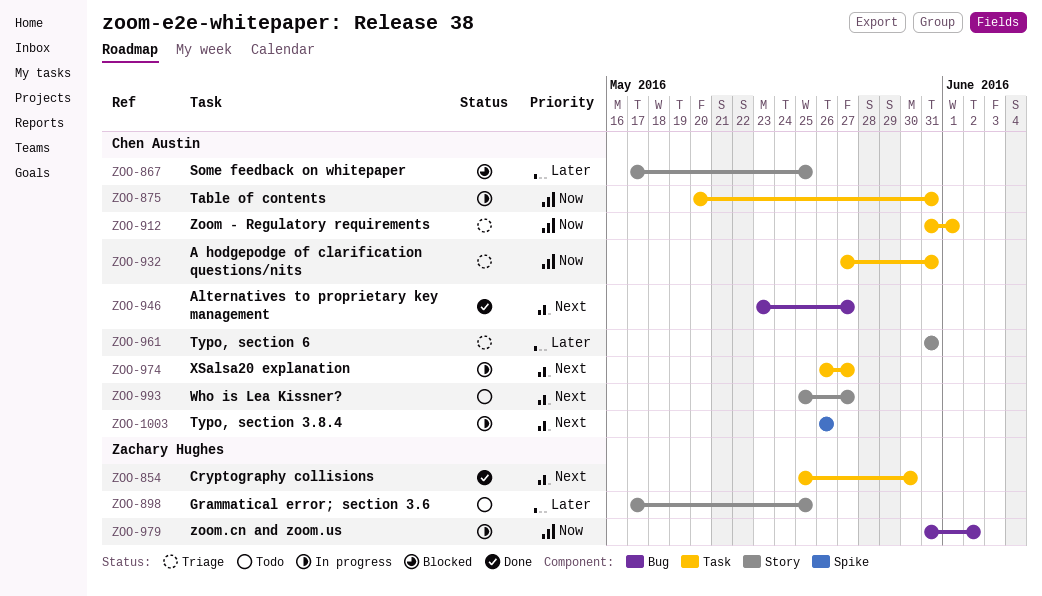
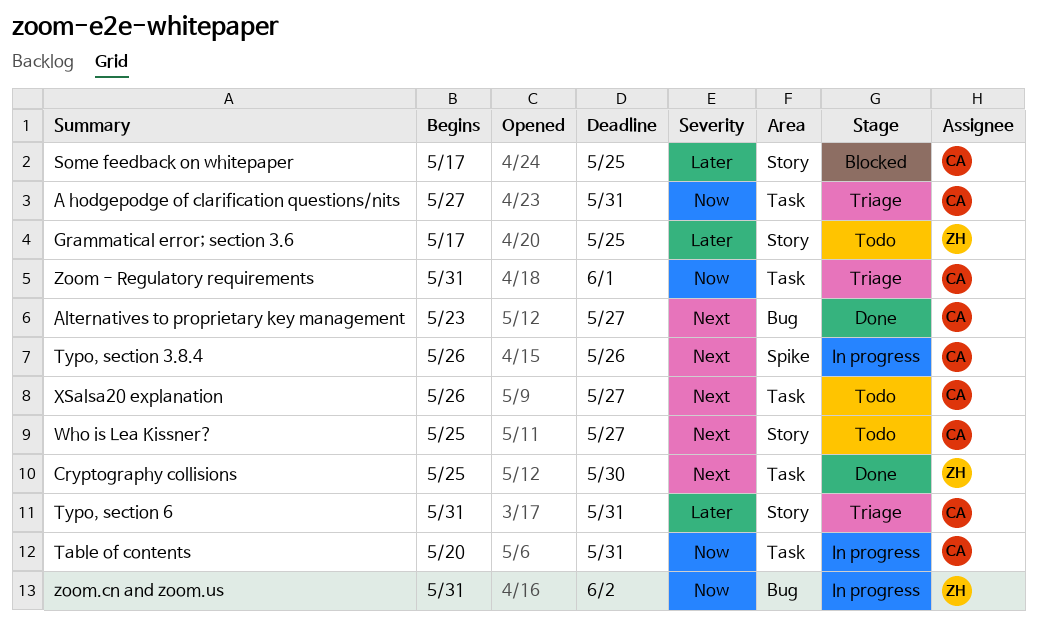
XSalsa20 explanation, status: In progress -> Todo

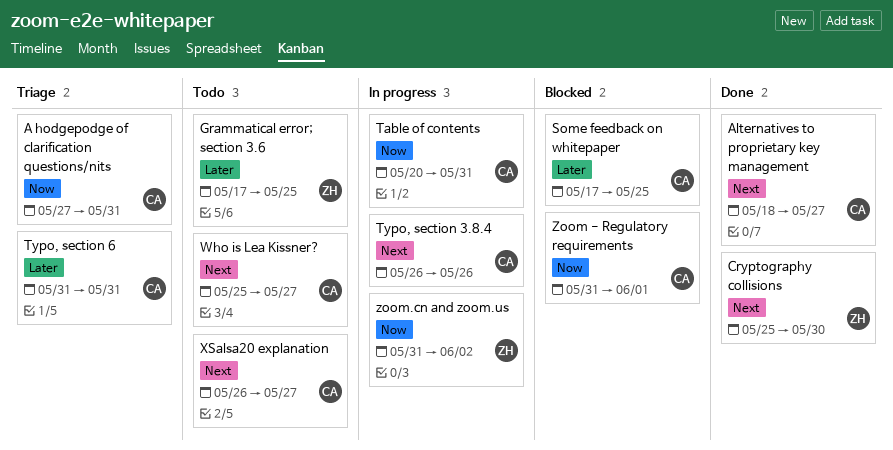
Alternatives to proprietary key management, start: May 23 -> May 18
Zoom - Regulatory requirements, status: Triage -> Blocked

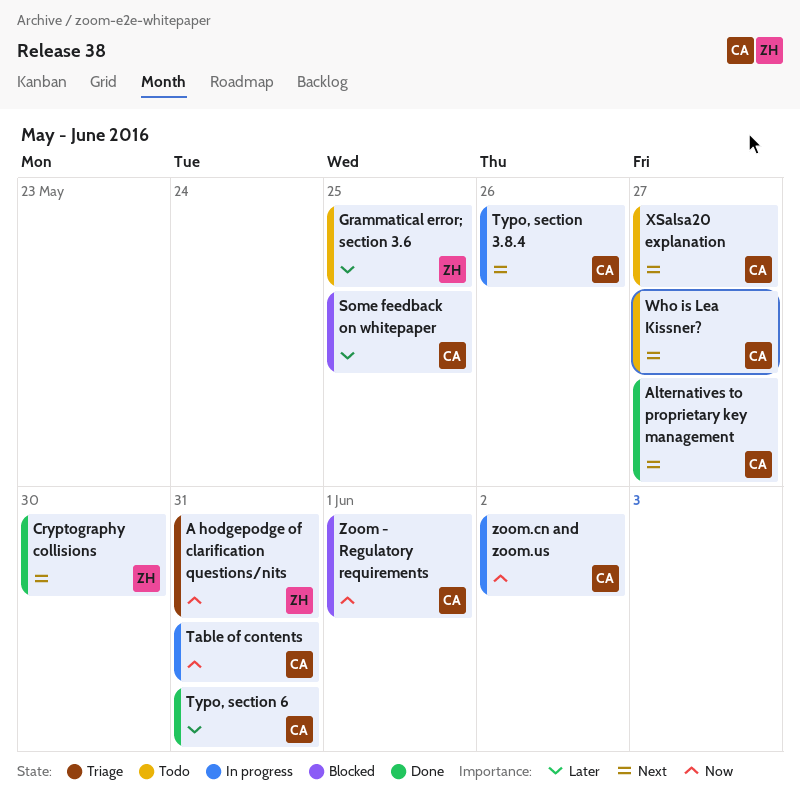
A hodgepodge of clarification questions/nits, owner: CA -> ZH
Typo, section 6, status: Triage -> Done
zoom.cn and zoom.us, owner: ZH -> CA

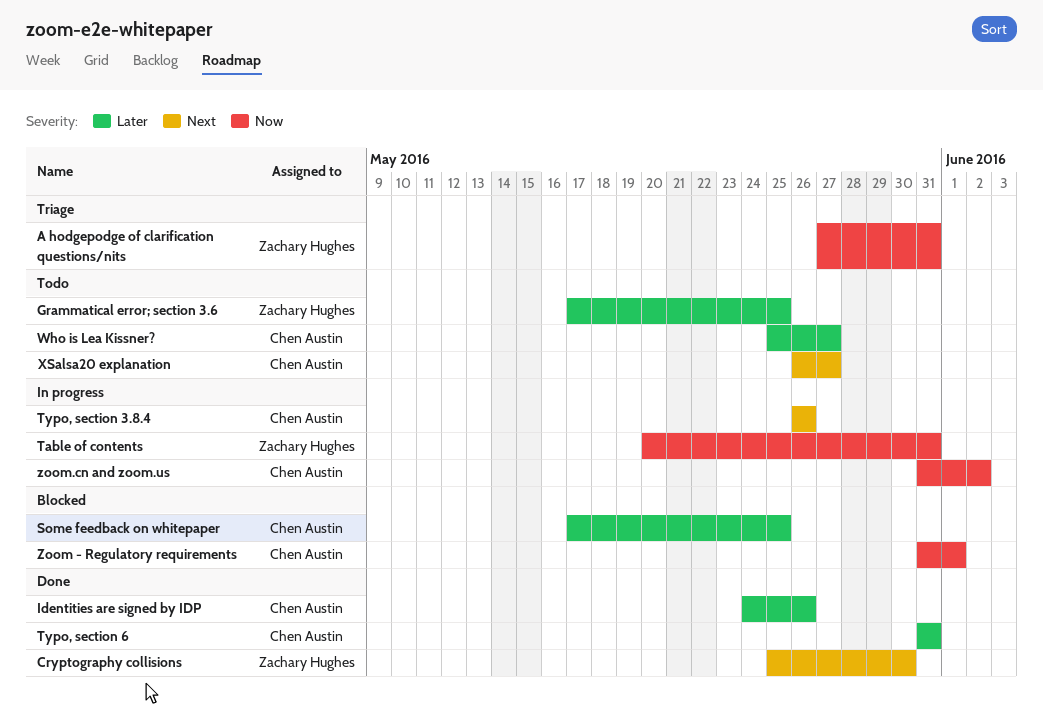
Alternatives to proprietary key management: present -> none
Identities are signed by IDP: none -> present
Table of contents, owner: Chen Austin -> Zachary Hughes
Who is Lea Kissner?, priority: Next -> Later

